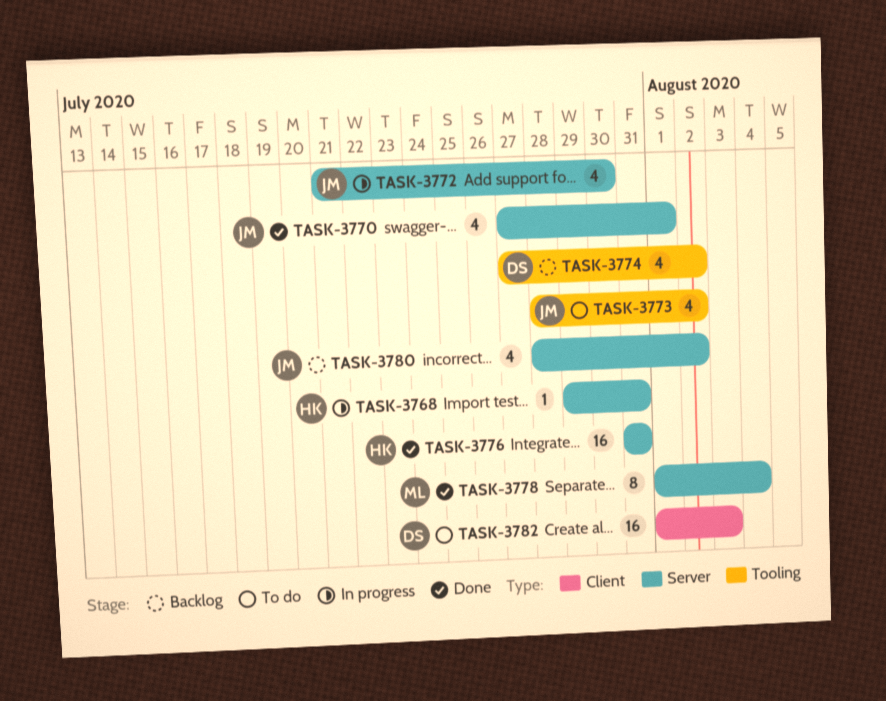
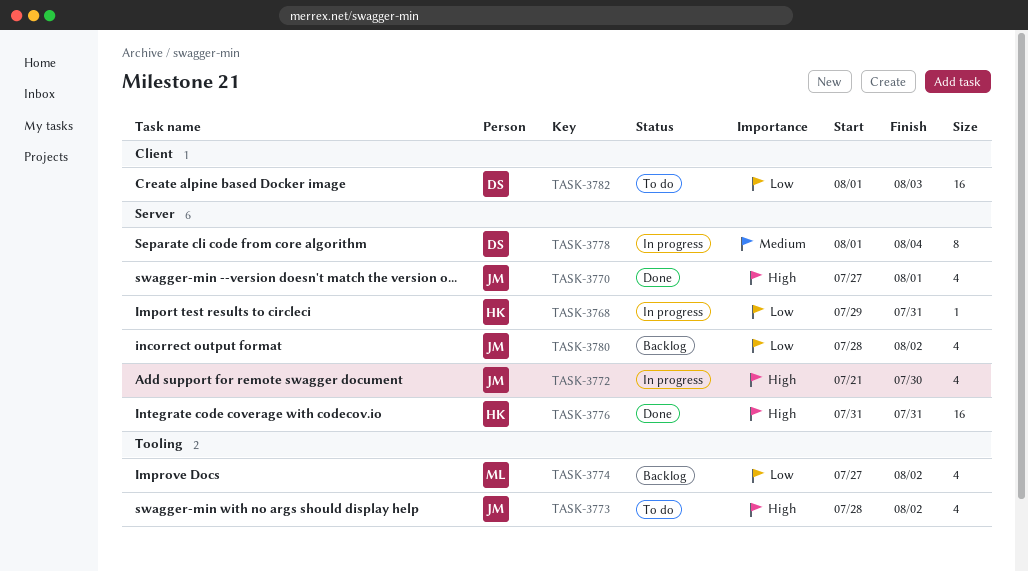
TASK-3774, owner: DS -> ML
TASK-3778, status: Done -> In progress
TASK-3778, owner: ML -> DS

